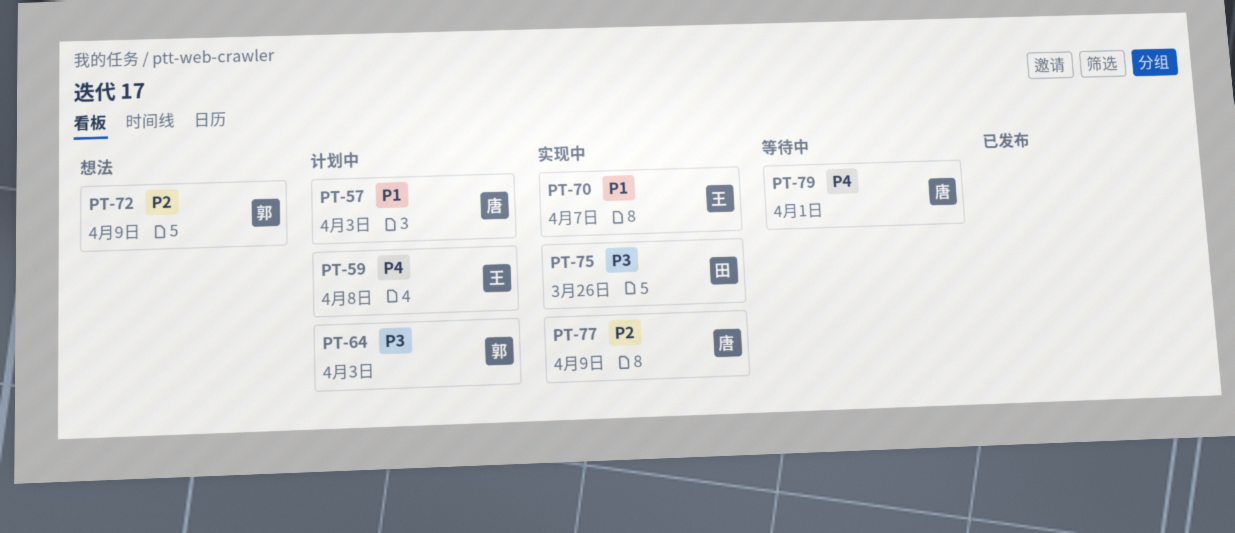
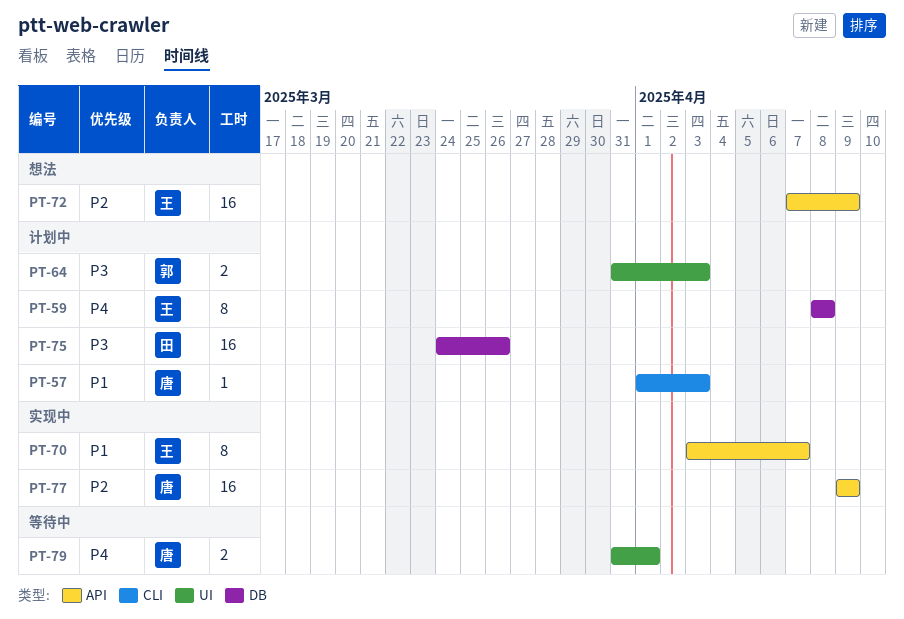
PT-72, owner: 郭 -> 王
PT-75, status: 实现中 -> 计划中

